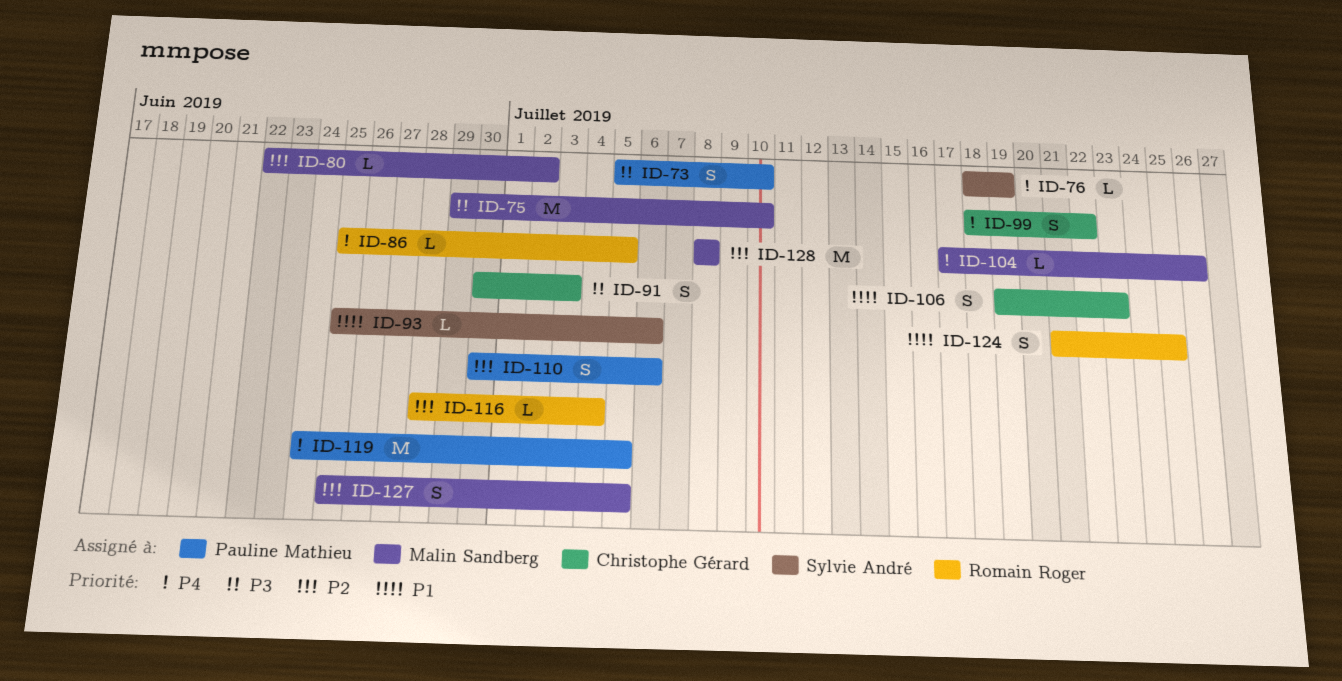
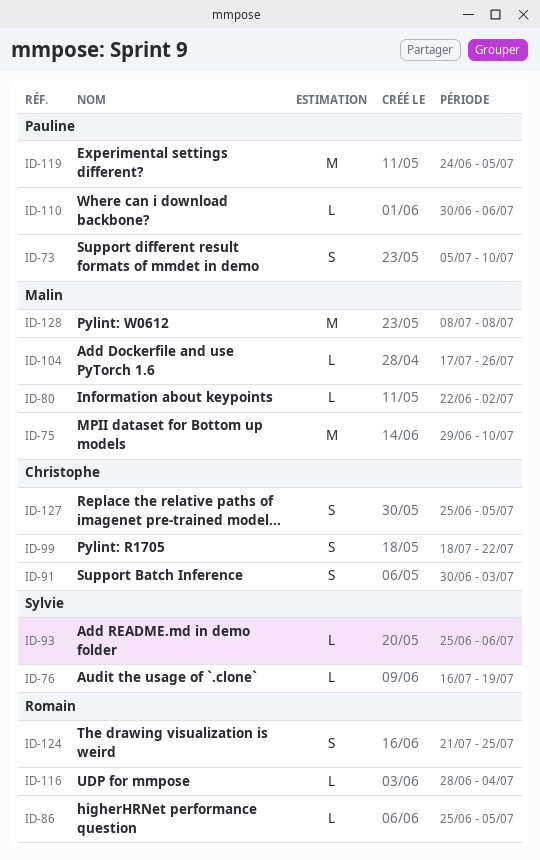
ID-76, start: Jul 18 -> Jul 16
ID-106: present -> none
ID-110, estimate: S -> L
ID-127, owner: Malin Sandberg -> Christophe Gérard

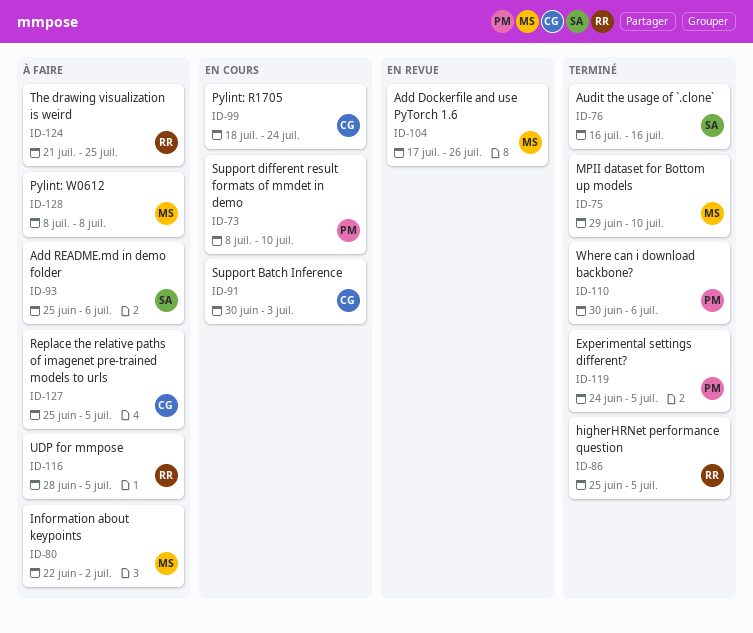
ID-73, start: Jul 5 -> Jul 8
ID-76, due: Jul 19 -> Jul 16
ID-99, due: Jul 22 -> Jul 24
ID-116, due: Jul 4 -> Jul 5

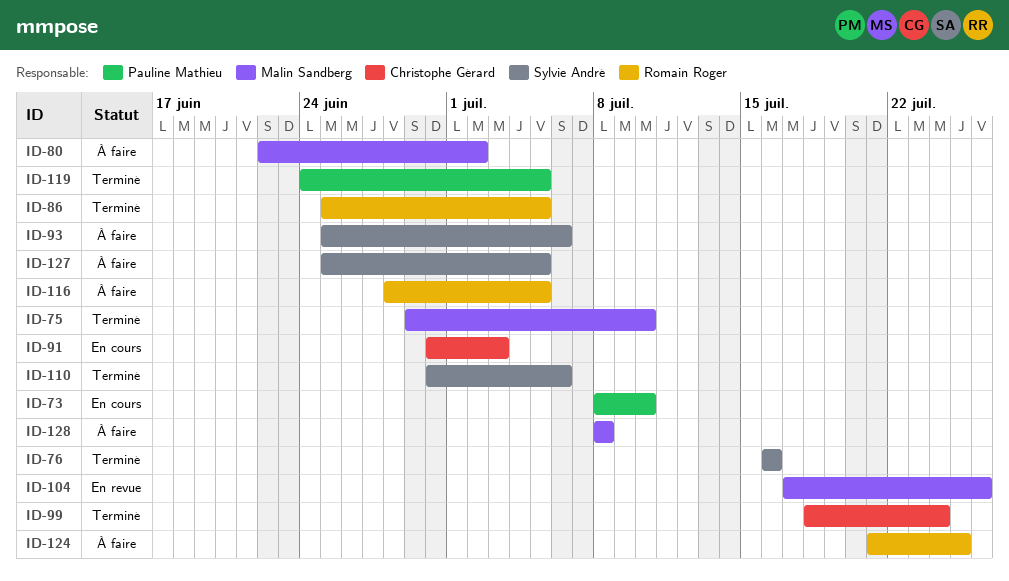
ID-99, status: En cours -> Terminé
ID-110, owner: Pauline Mathieu -> Sylvie André
ID-127, owner: Christophe Gérard -> Sylvie André

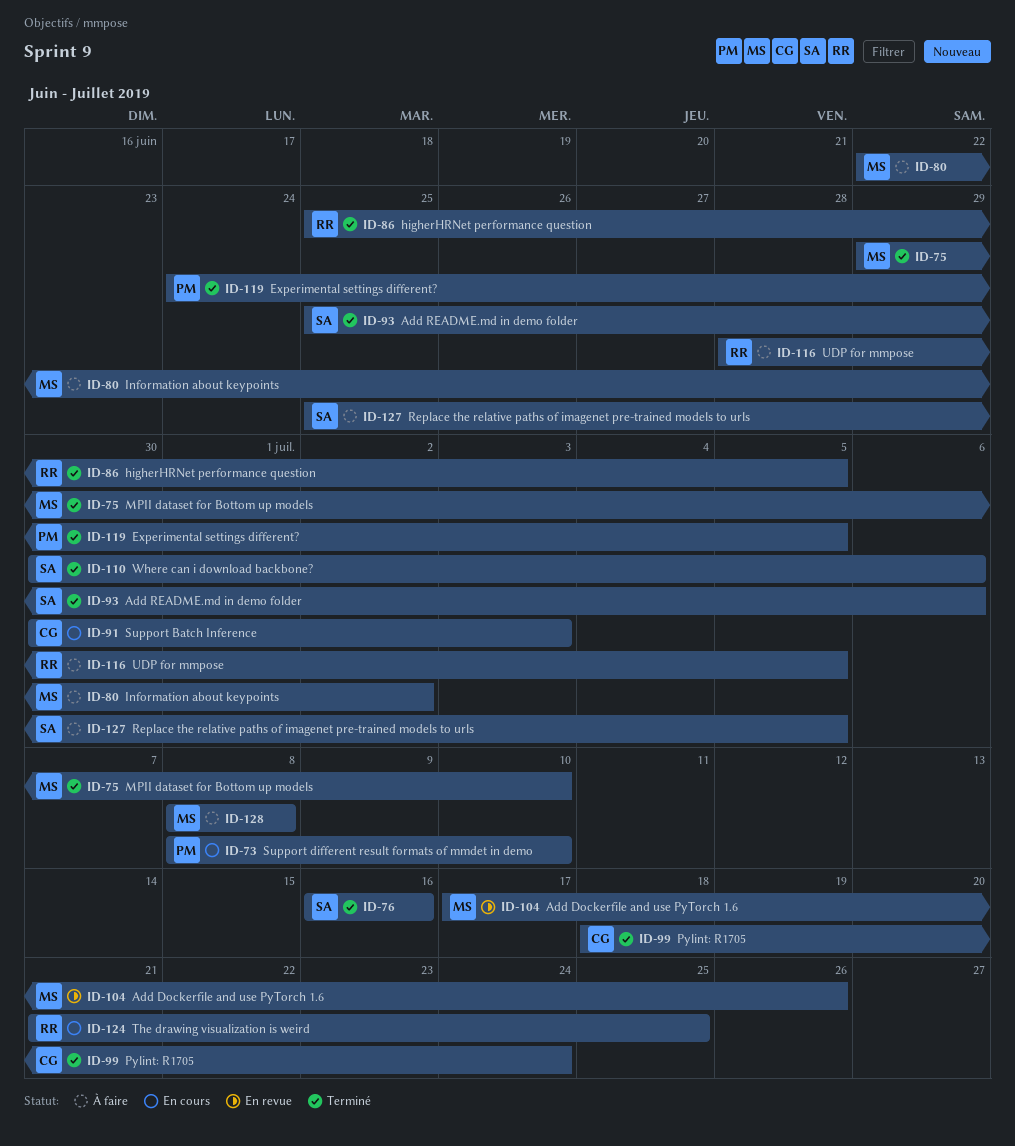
ID-93, status: À faire -> Terminé
ID-124, status: À faire -> En cours

